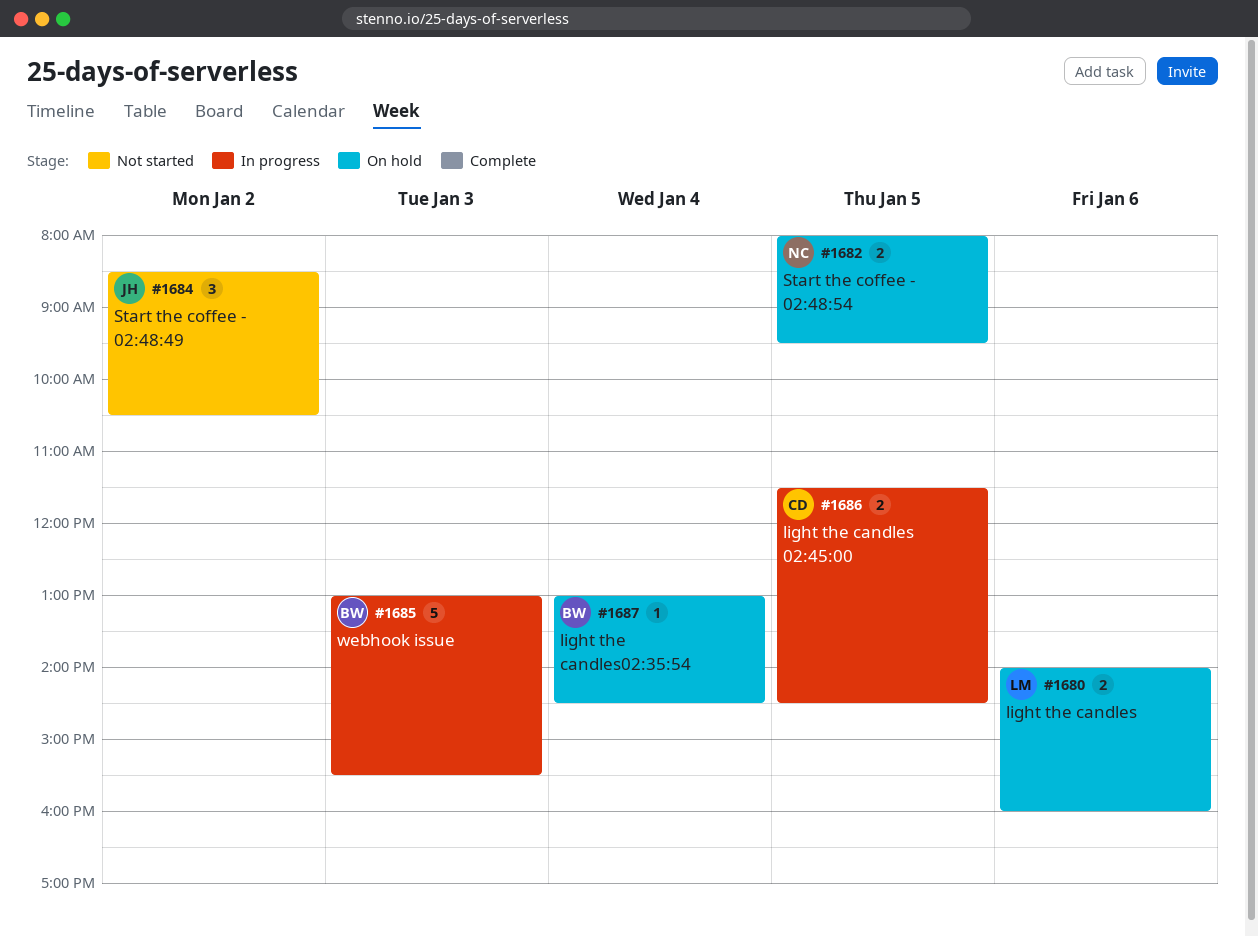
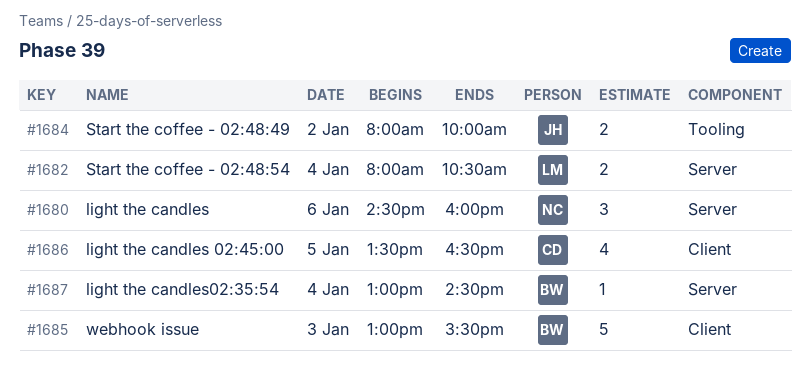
#1680, owner: LM -> NC
#1680, estimate: 2 -> 3
#1680, begins: 14:00 -> 14:30
#1682, owner: NC -> LM
#1682, day: Jan 5 -> Jan 4
#1682, ends: 09:30 -> 10:30
#1684, estimate: 3 -> 2
#1684, begins: 08:30 -> 08:00
#1684, ends: 10:30 -> 10:00
#1686, estimate: 2 -> 4
#1686, begins: 11:30 -> 13:30
#1686, ends: 14:30 -> 16:30

